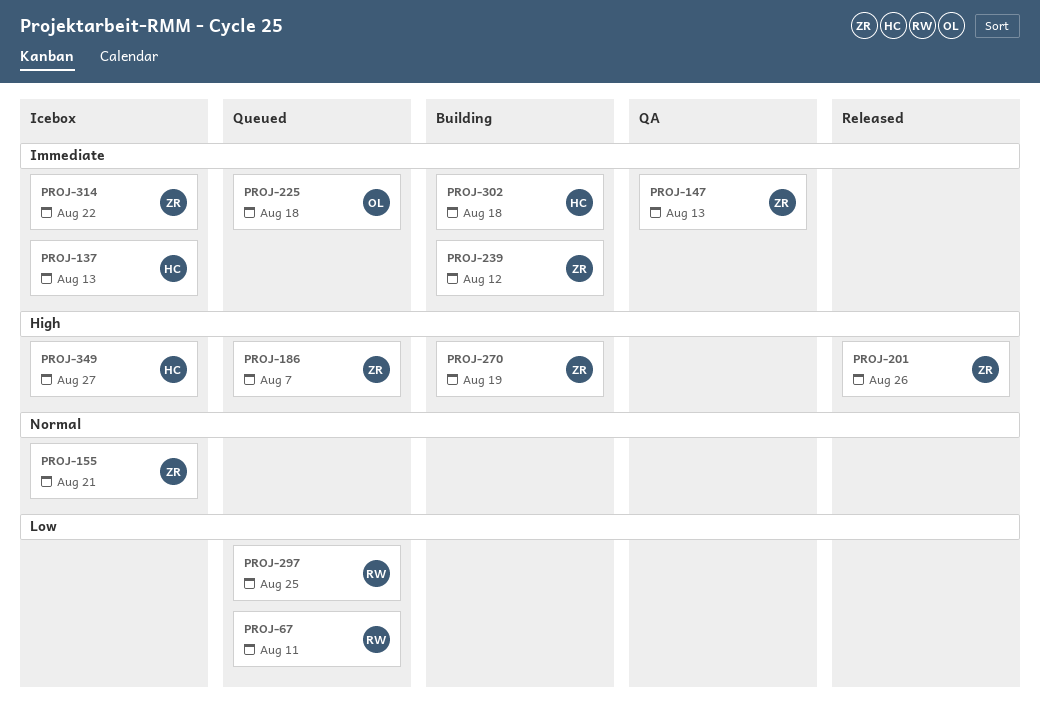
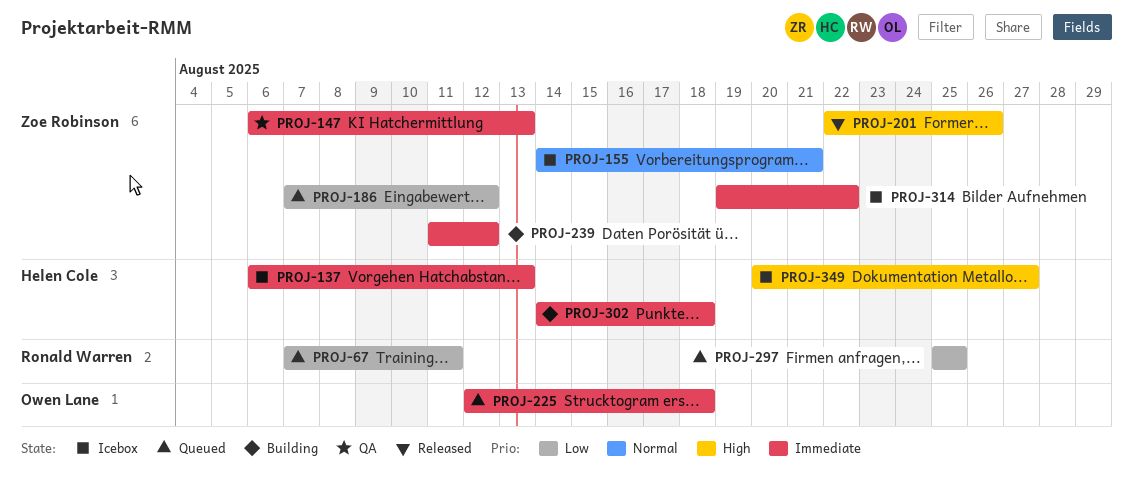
PROJ-186, priority: High -> Low
PROJ-186, due: Aug 7 -> Aug 12
PROJ-270: present -> none

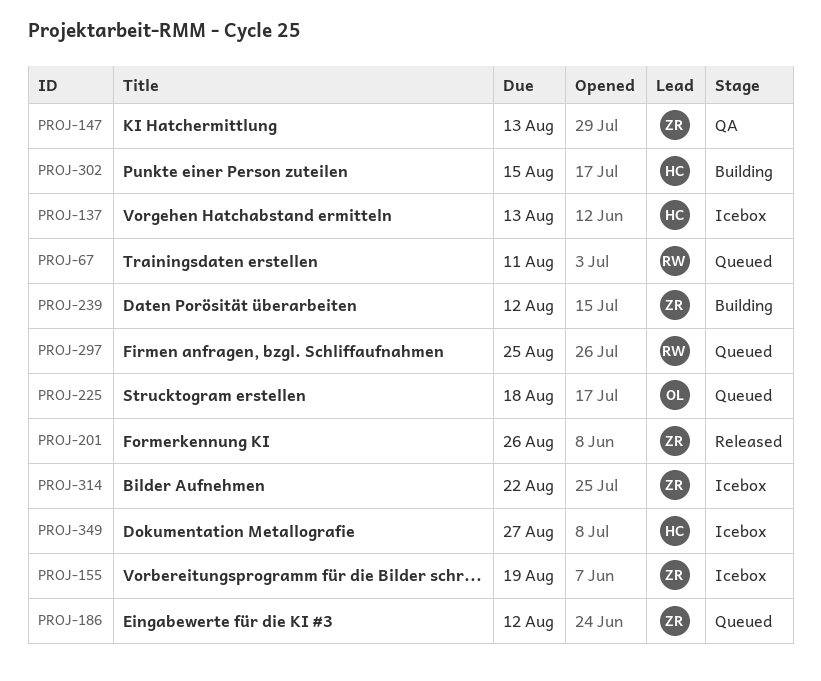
PROJ-155, due: Aug 21 -> Aug 19
PROJ-302, due: Aug 18 -> Aug 15

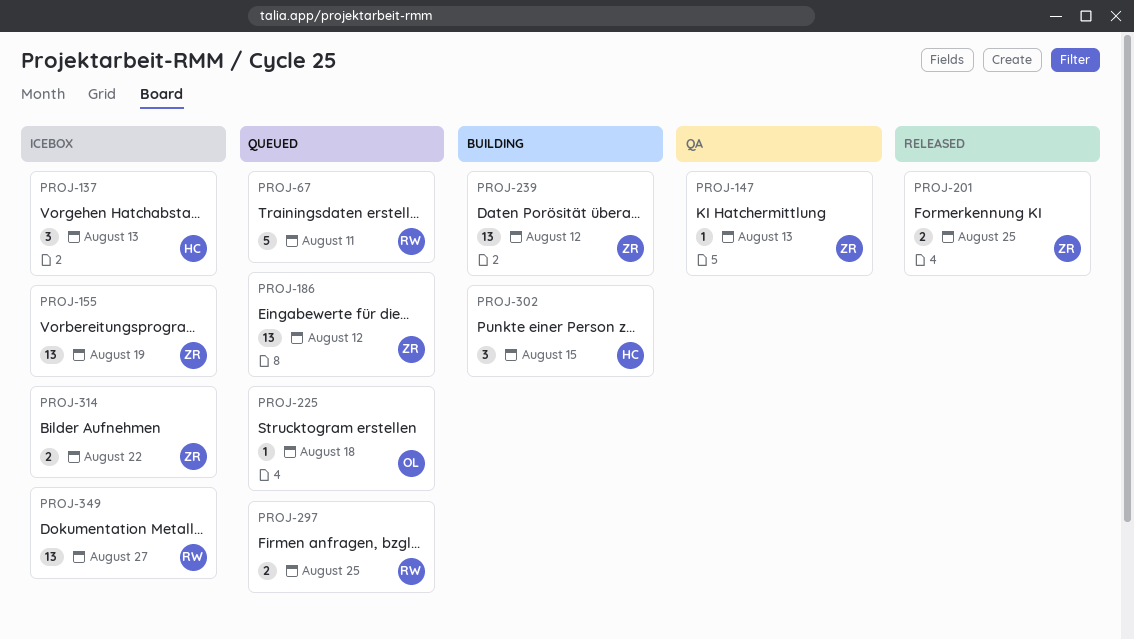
PROJ-201, due: Aug 26 -> Aug 25
PROJ-349, owner: HC -> RW

